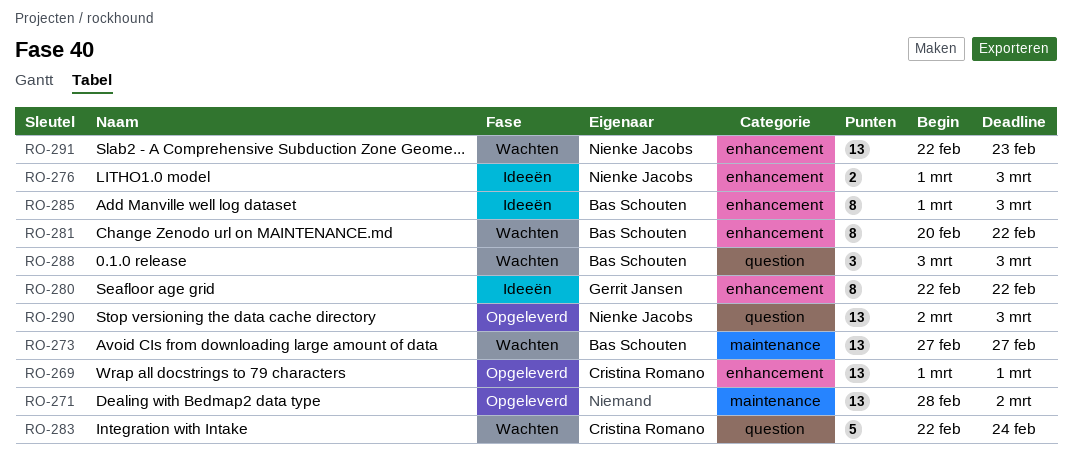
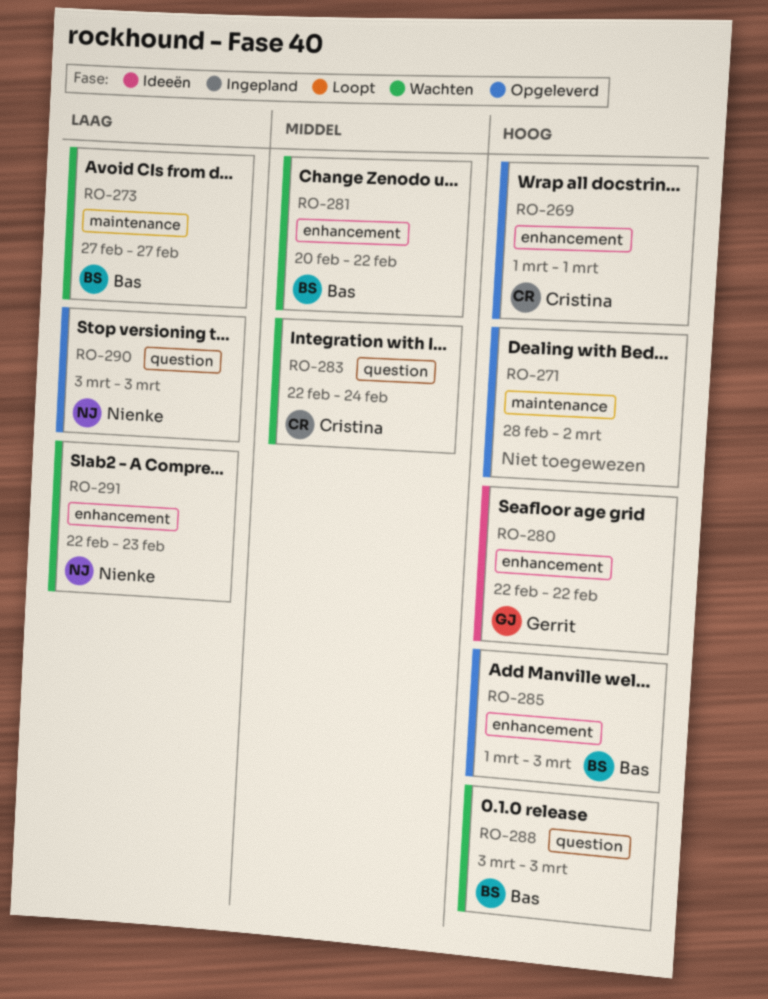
RO-276: present -> none
RO-285, status: Ideeën -> Opgeleverd
RO-290, start: Mar 2 -> Mar 3

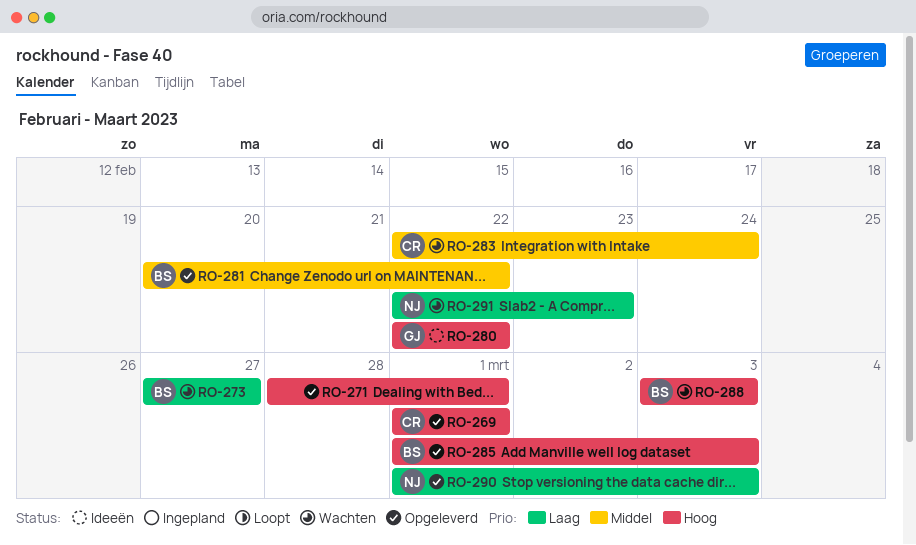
RO-271, due: Mar 2 -> Mar 1
RO-281, status: Wachten -> Opgeleverd
RO-290, start: Mar 3 -> Mar 1

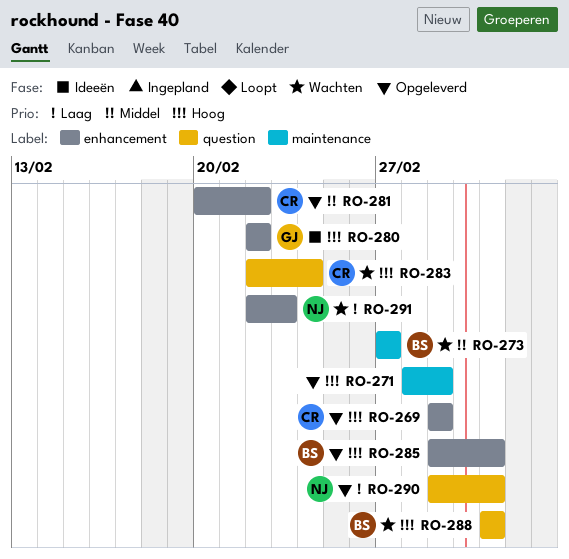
RO-273, priority: Laag -> Middel
RO-281, owner: BS -> CR
RO-283, priority: Middel -> Hoog

